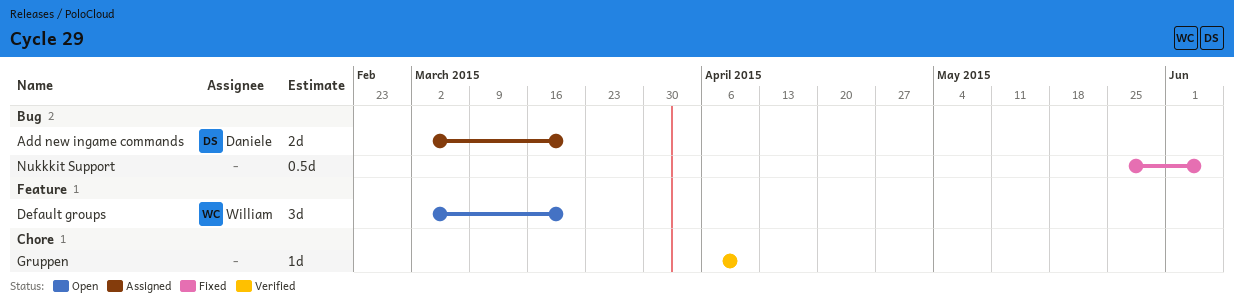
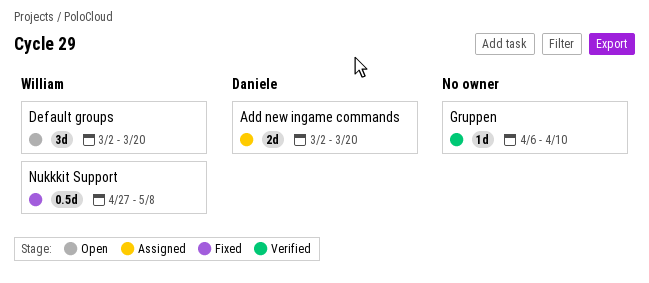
Nukkkit Support, owner: none -> William
Nukkkit Support, start: May 25 -> Apr 27
Nukkkit Support, due: Jun 5 -> May 8

